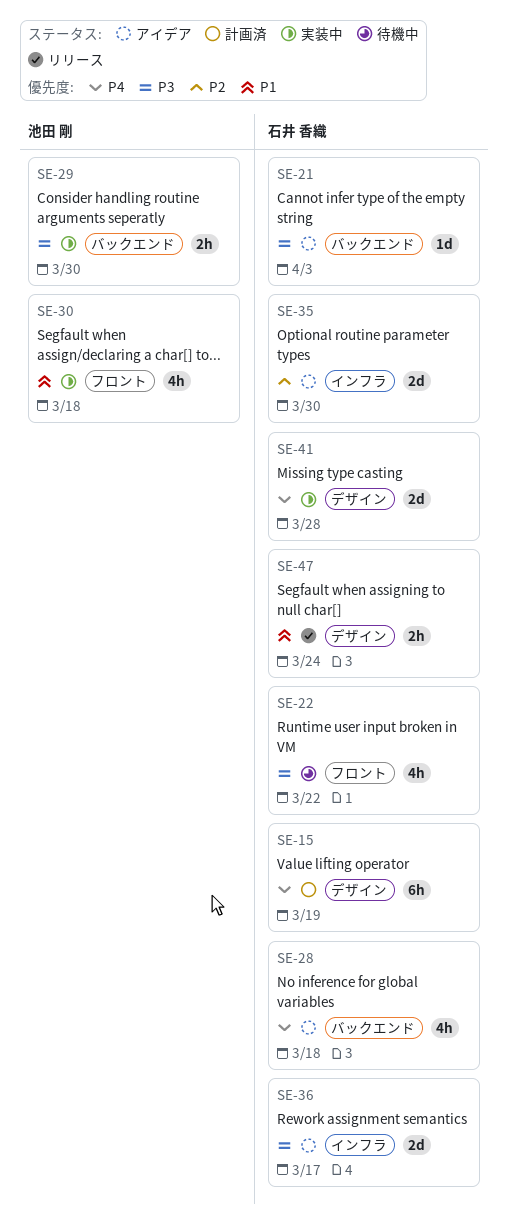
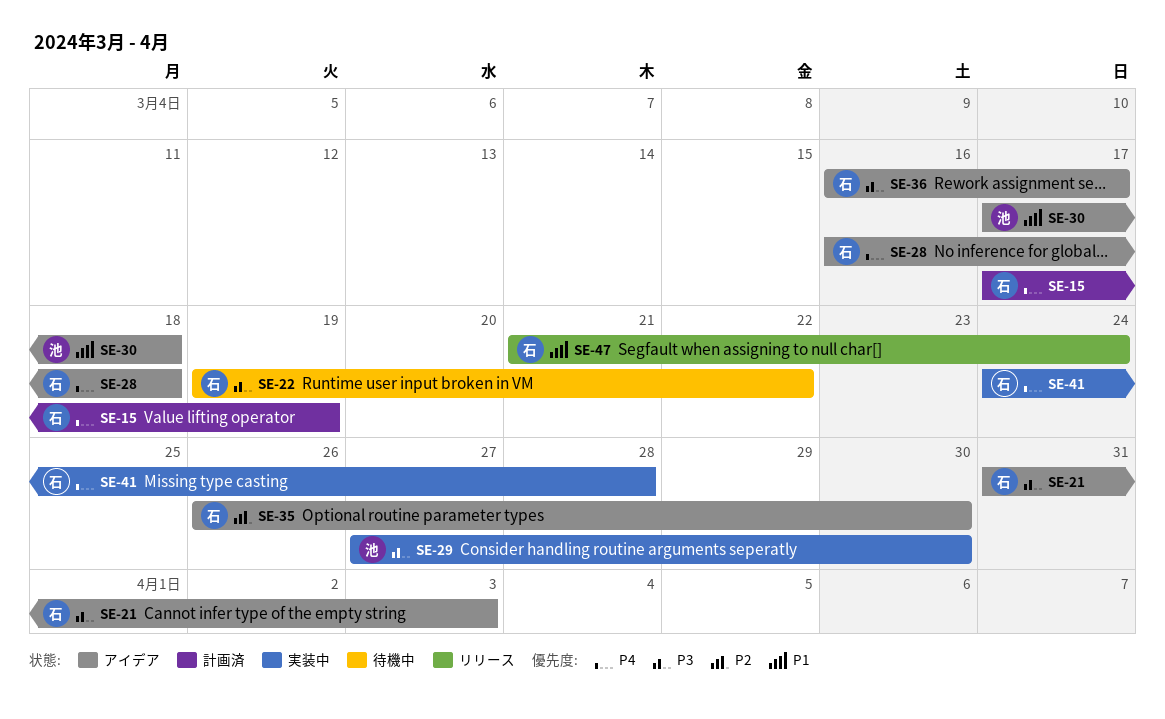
SE-30, status: 実装中 -> アイデア

